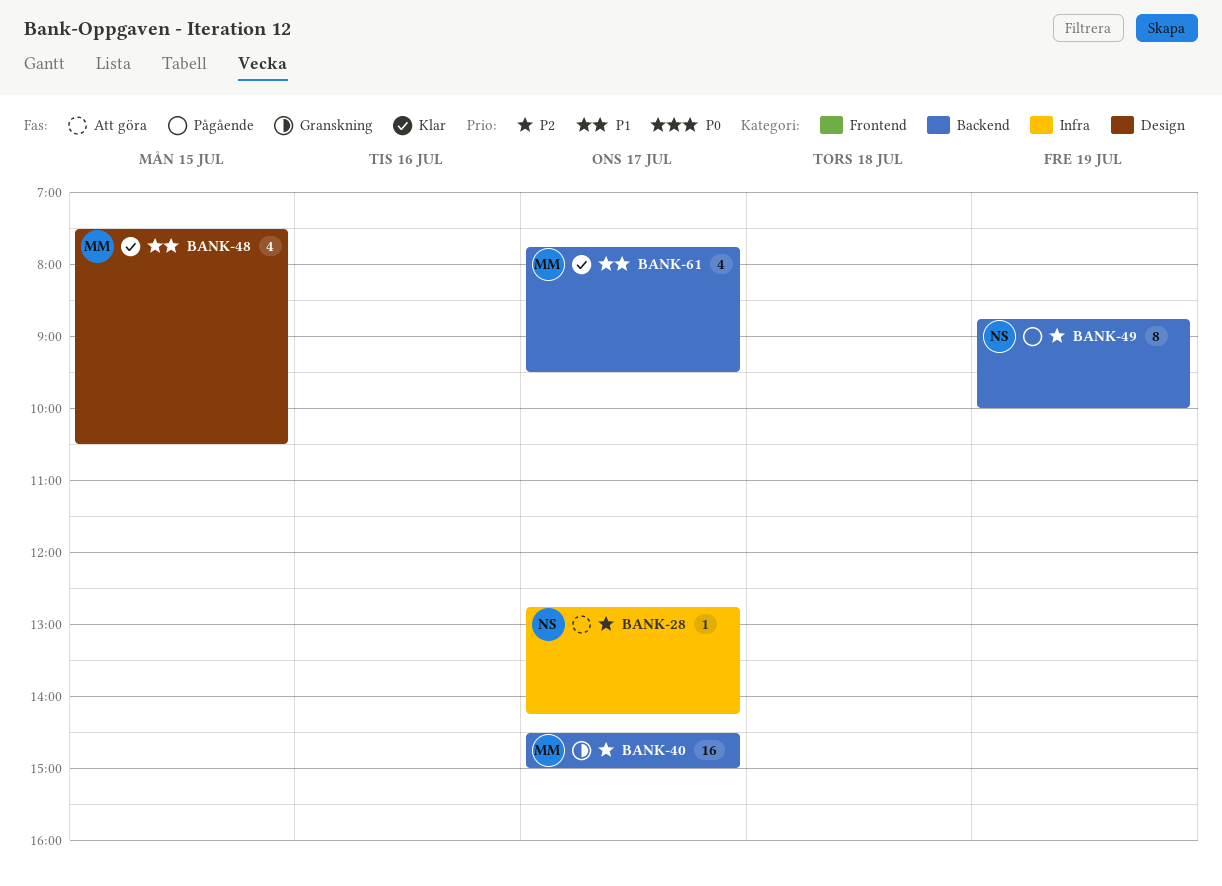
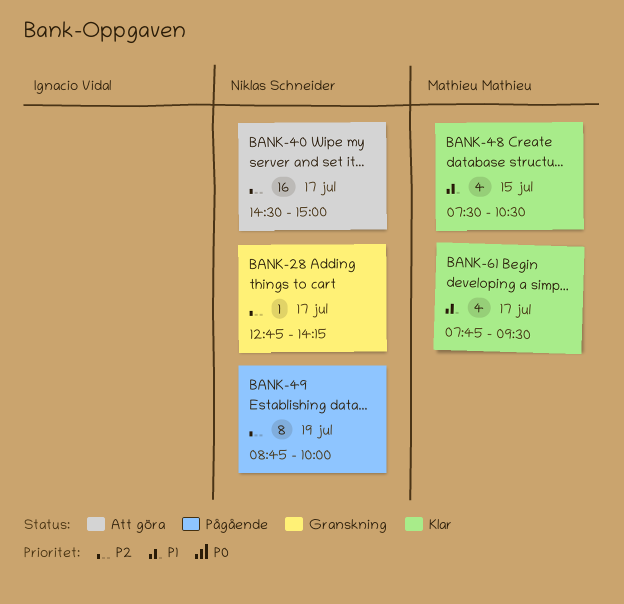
BANK-28, status: Att göra -> Granskning
BANK-40, status: Granskning -> Att göra
BANK-40, owner: Mathieu Mathieu -> Niklas Schneider

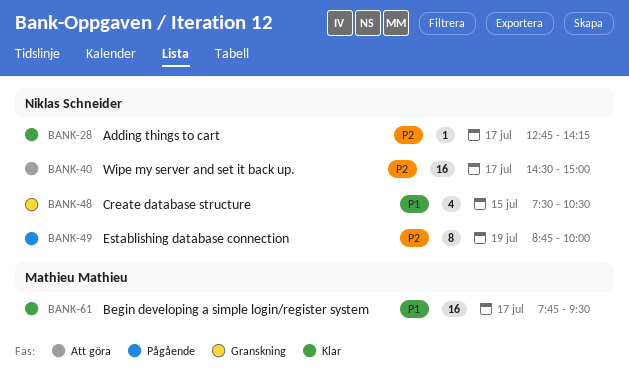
BANK-28, status: Granskning -> Klar
BANK-48, status: Klar -> Granskning
BANK-48, owner: Mathieu Mathieu -> Niklas Schneider
BANK-61, estimate: 4 -> 16

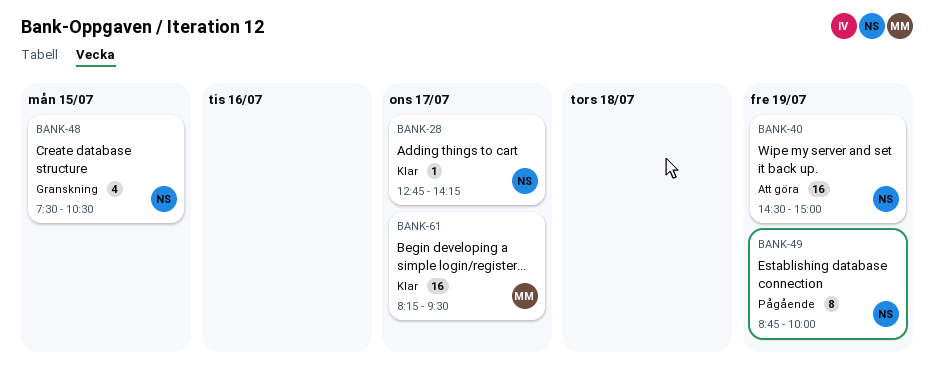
BANK-40, day: Jul 17 -> Jul 19
BANK-61, begins: 07:45 -> 08:15

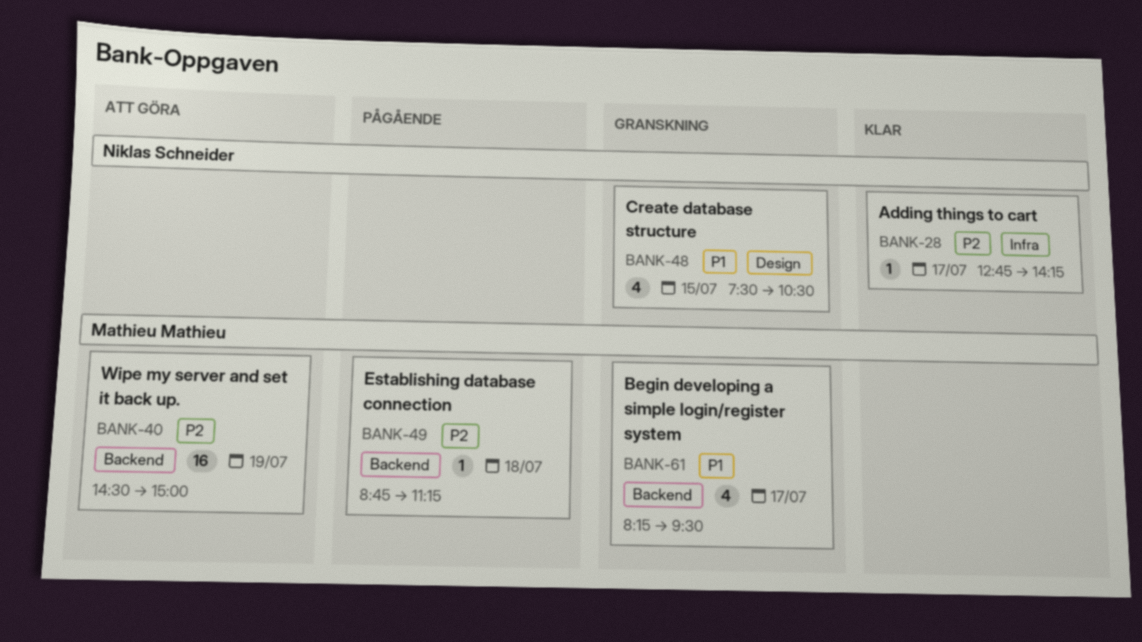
BANK-40, owner: Niklas Schneider -> Mathieu Mathieu
BANK-49, owner: Niklas Schneider -> Mathieu Mathieu
BANK-49, estimate: 8 -> 1
BANK-49, day: Jul 19 -> Jul 18
BANK-49, ends: 10:00 -> 11:15
BANK-61, status: Klar -> Granskning
BANK-61, estimate: 16 -> 4

